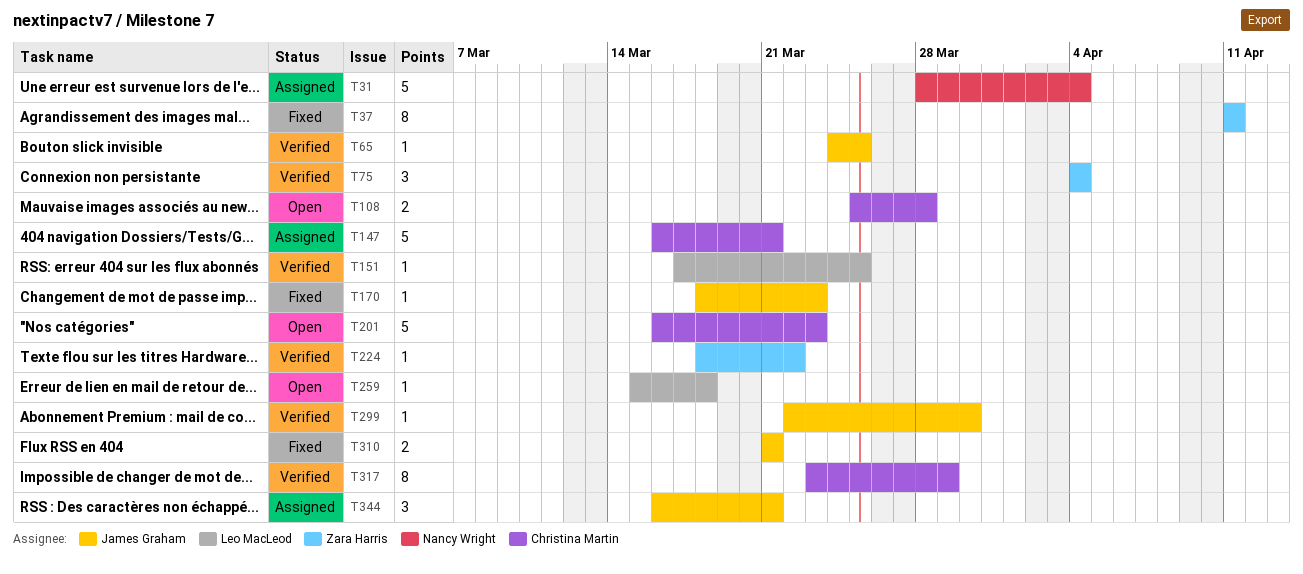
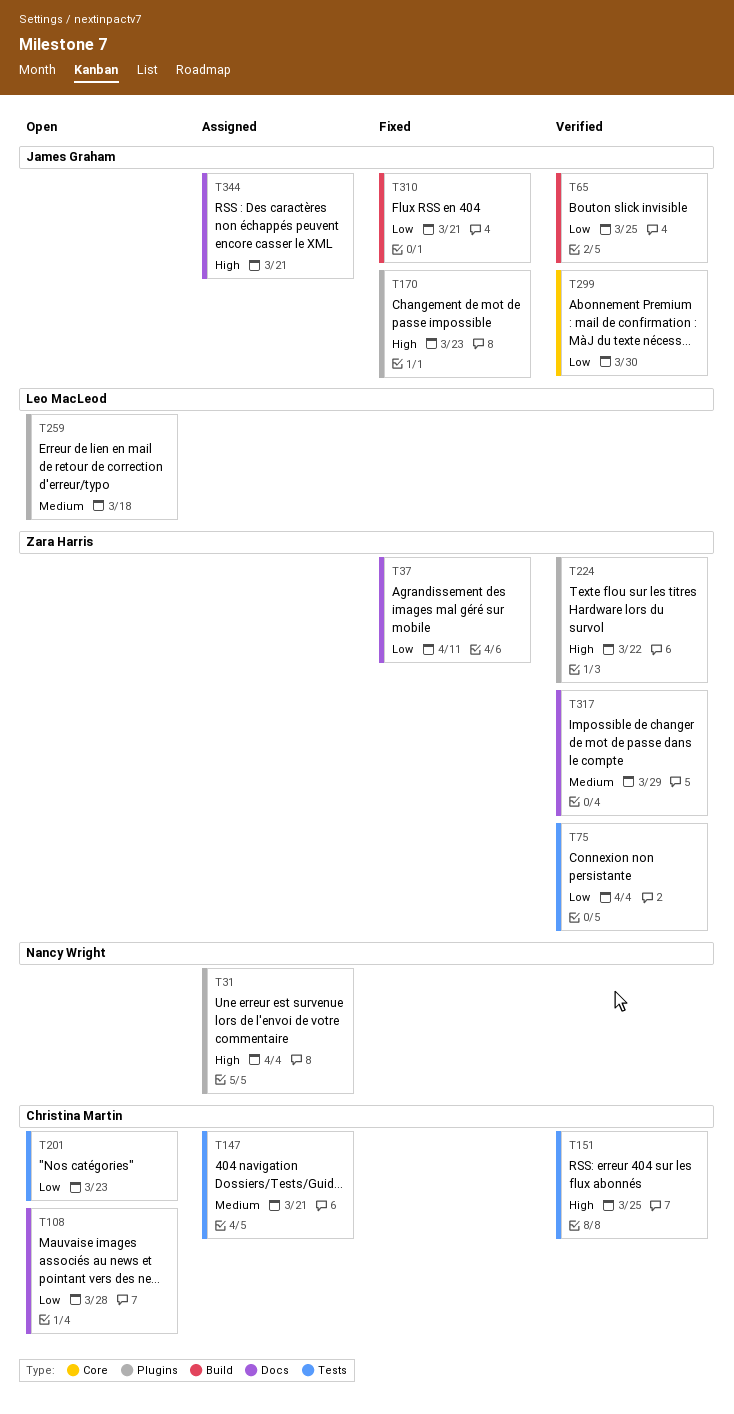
T151, owner: Leo MacLeod -> Christina Martin
T317, owner: Christina Martin -> Zara Harris

